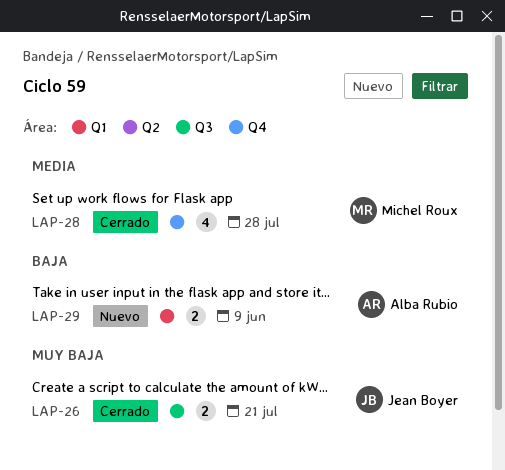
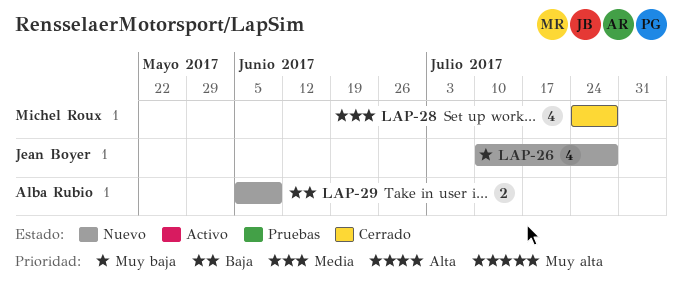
LAP-26, status: Cerrado -> Nuevo
LAP-26, estimate: 2 -> 4
LAP-26, due: Jul 21 -> Jul 28

